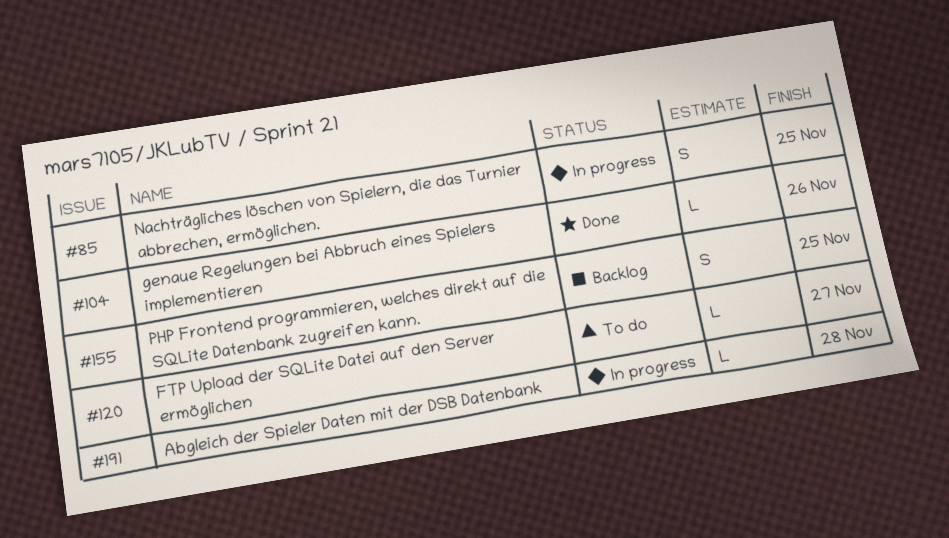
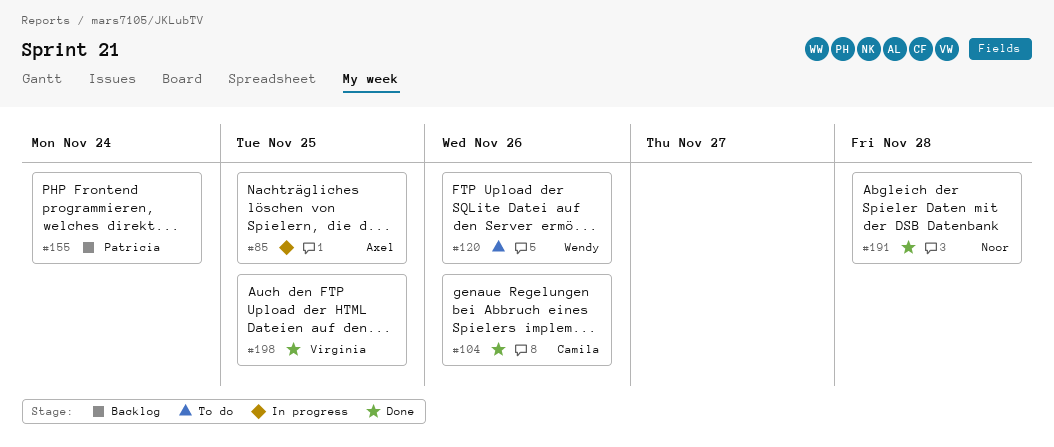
#120, due: Nov 27 -> Nov 26
#155, due: Nov 25 -> Nov 24
#191, status: In progress -> Done
#198: none -> present

